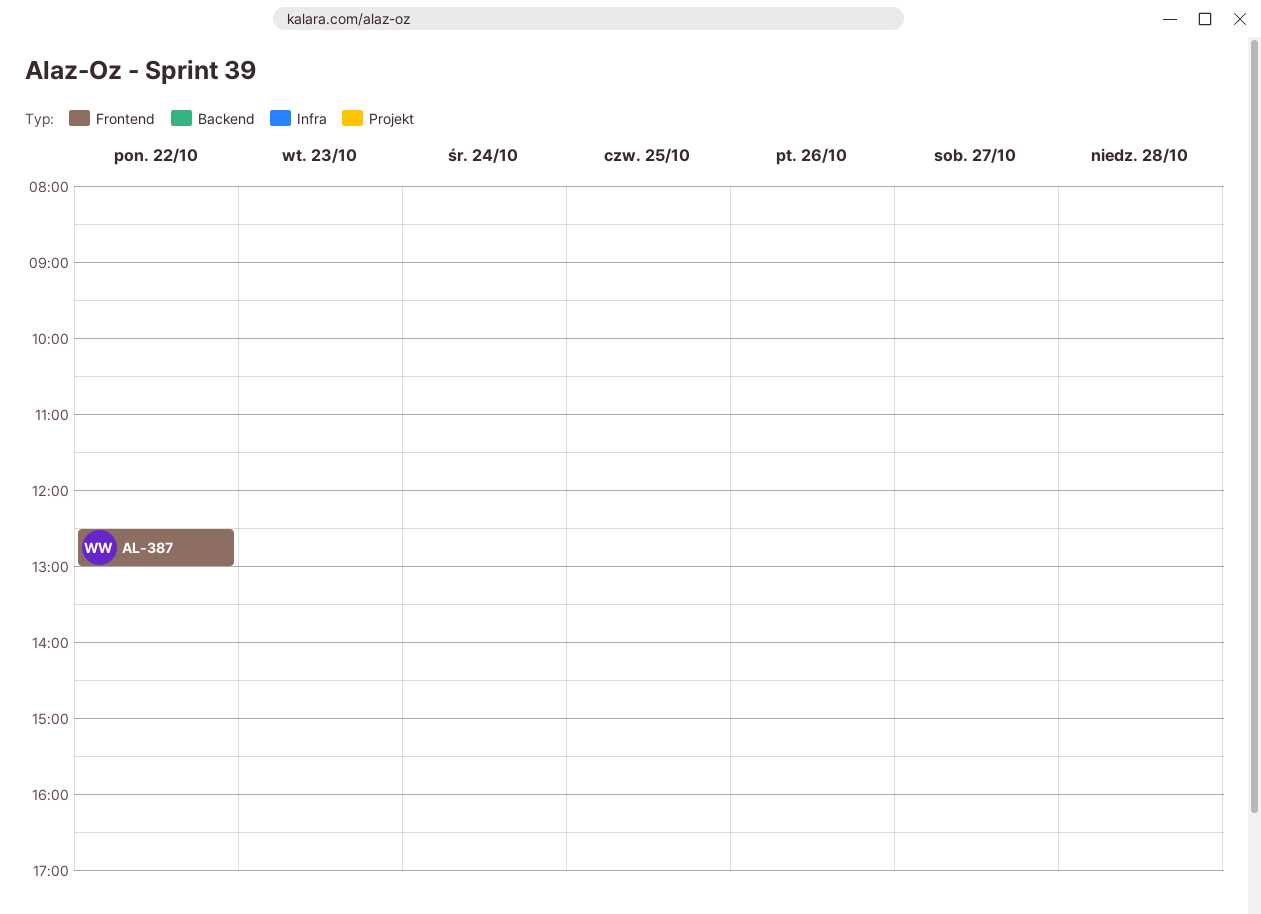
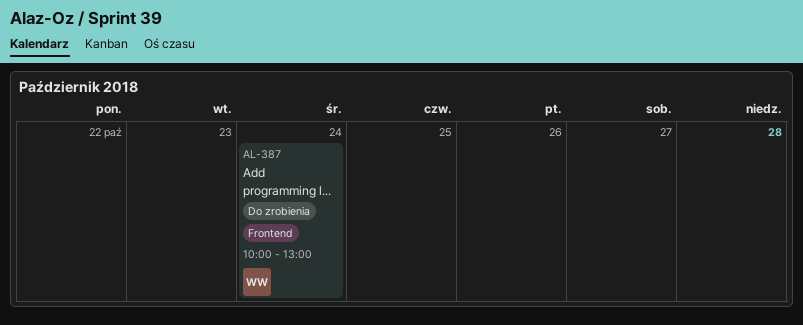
AL-387, day: Oct 22 -> Oct 24
AL-387, begins: 12:30 -> 10:00

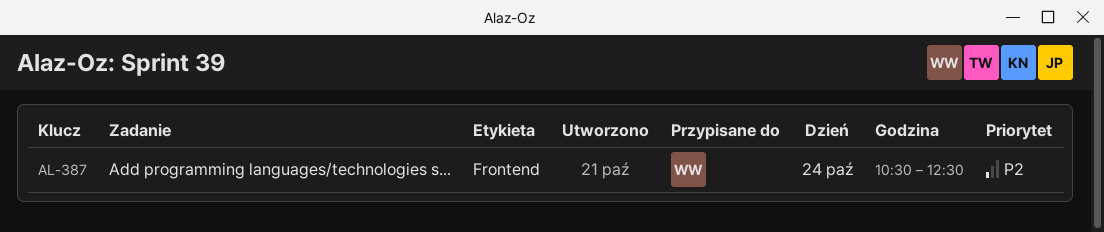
AL-387, begins: 10:00 -> 10:30
AL-387, ends: 13:00 -> 12:30

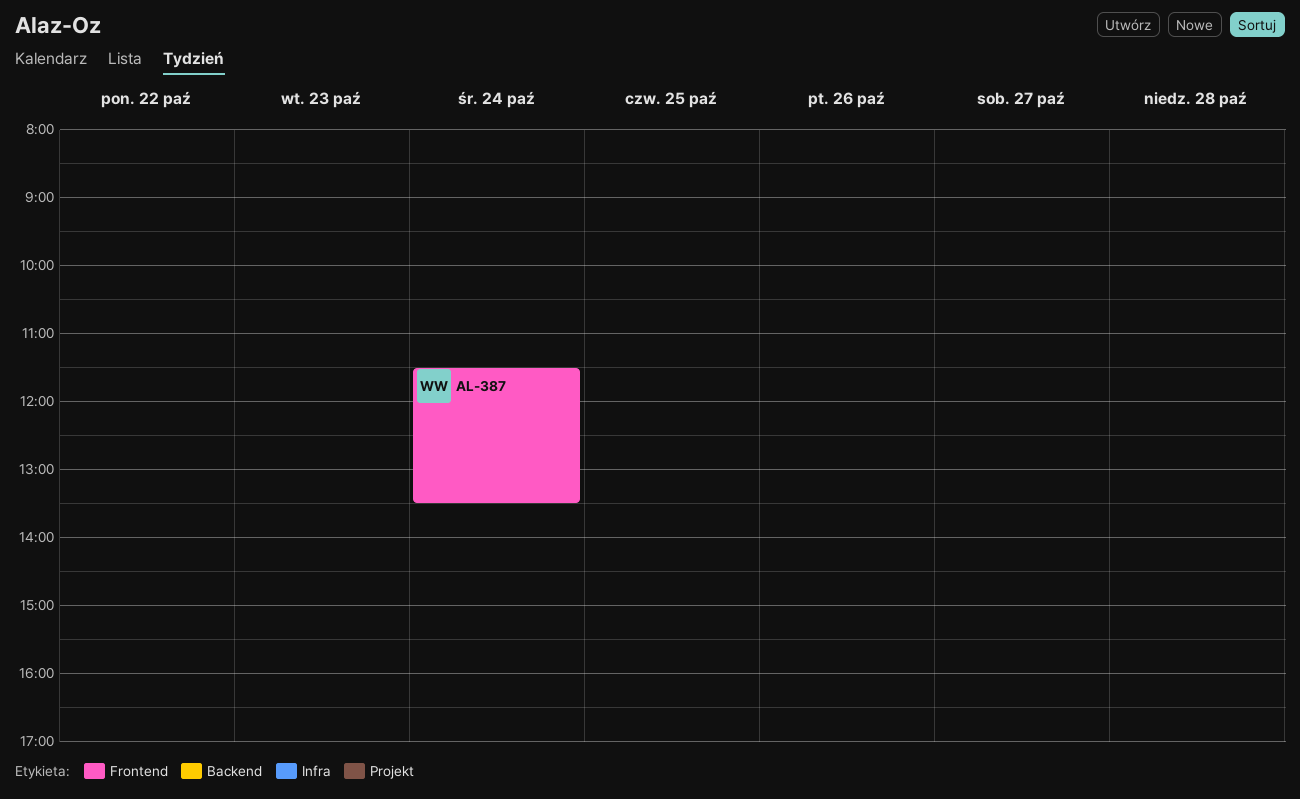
AL-387, begins: 10:30 -> 11:30
AL-387, ends: 12:30 -> 13:30

